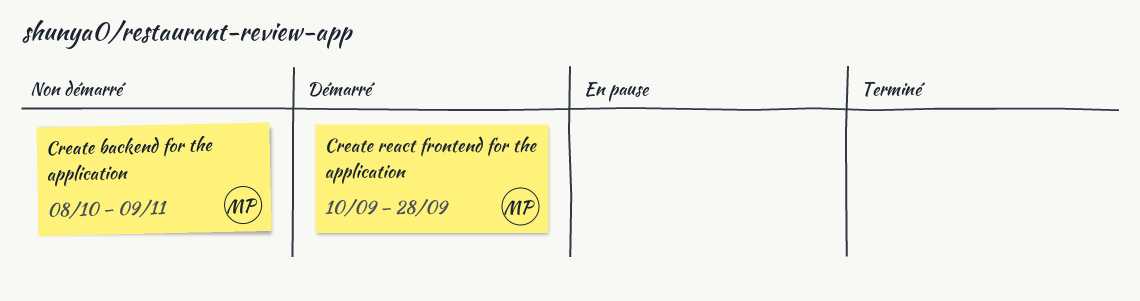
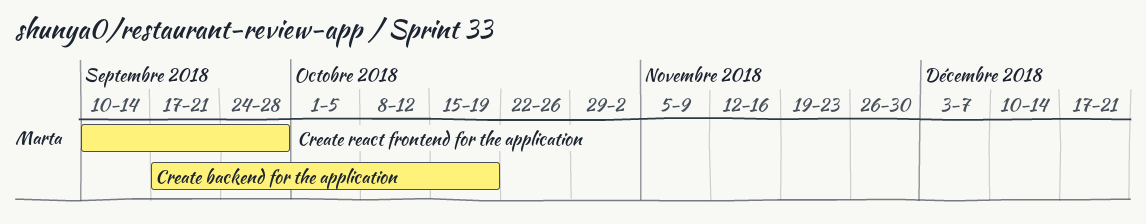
Create backend for the application, start: Oct 8 -> Sep 17
Create backend for the application, due: Nov 9 -> Oct 19

